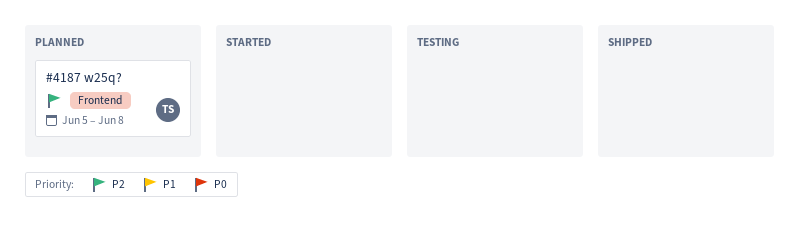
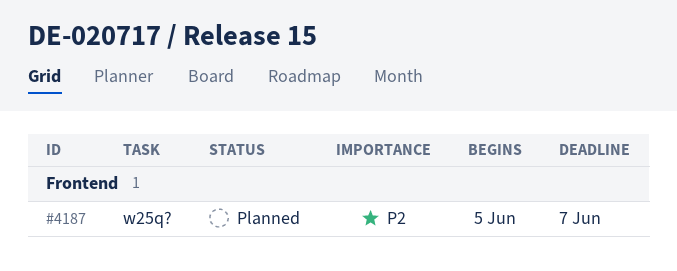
#4187, due: Jun 8 -> Jun 7

